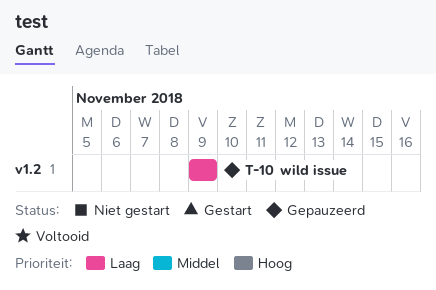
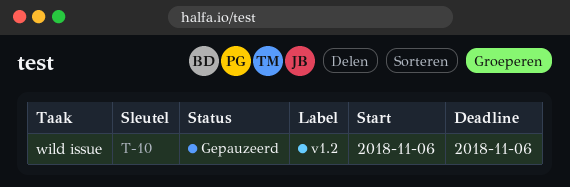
T-10, start: Nov 9 -> Nov 6
T-10, due: Nov 9 -> Nov 6

